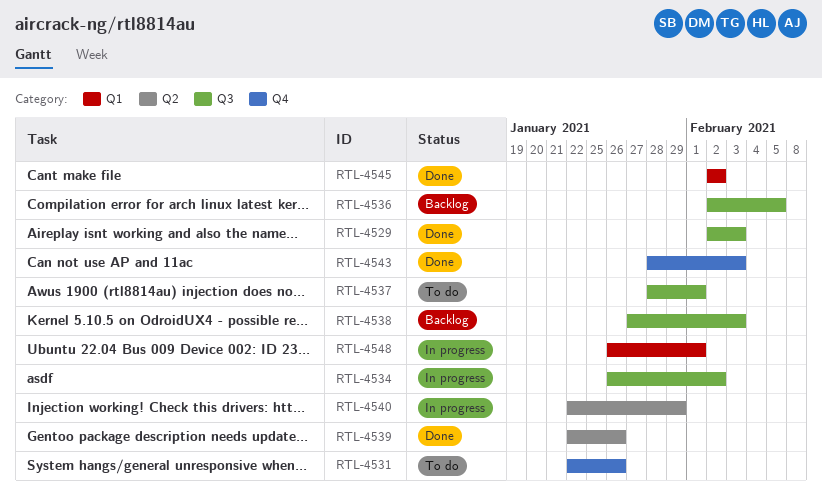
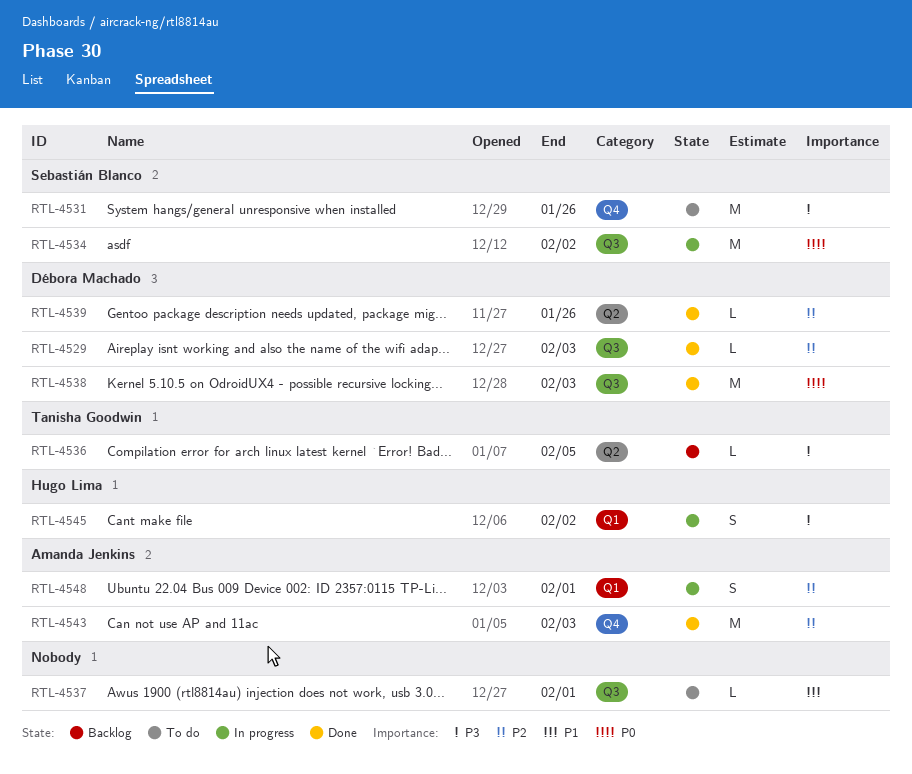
RTL-4536, label: Q3 -> Q2
RTL-4538, status: Backlog -> Done
RTL-4540: present -> none
RTL-4545, status: Done -> In progress

